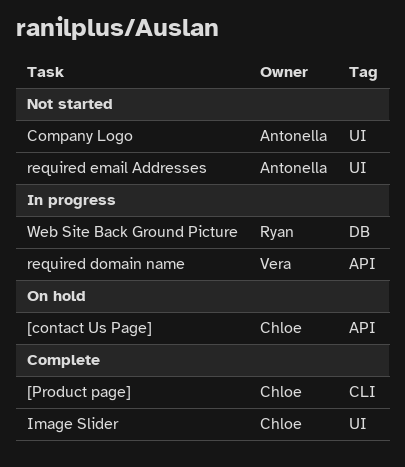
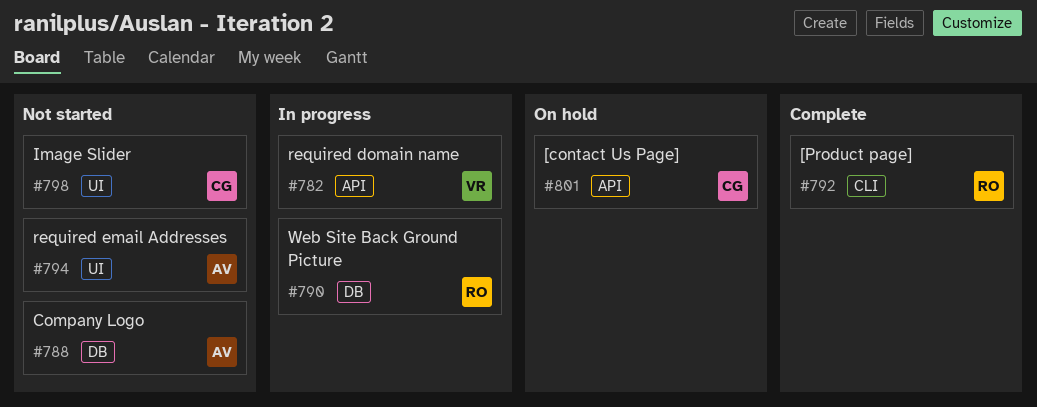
[Product page], owner: Chloe -> Ryan
Company Logo, label: UI -> DB
Image Slider, status: Complete -> Not started

